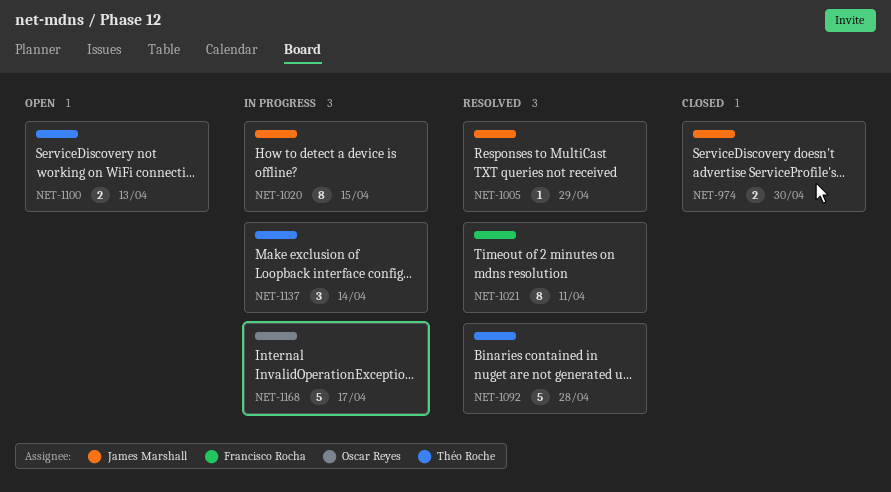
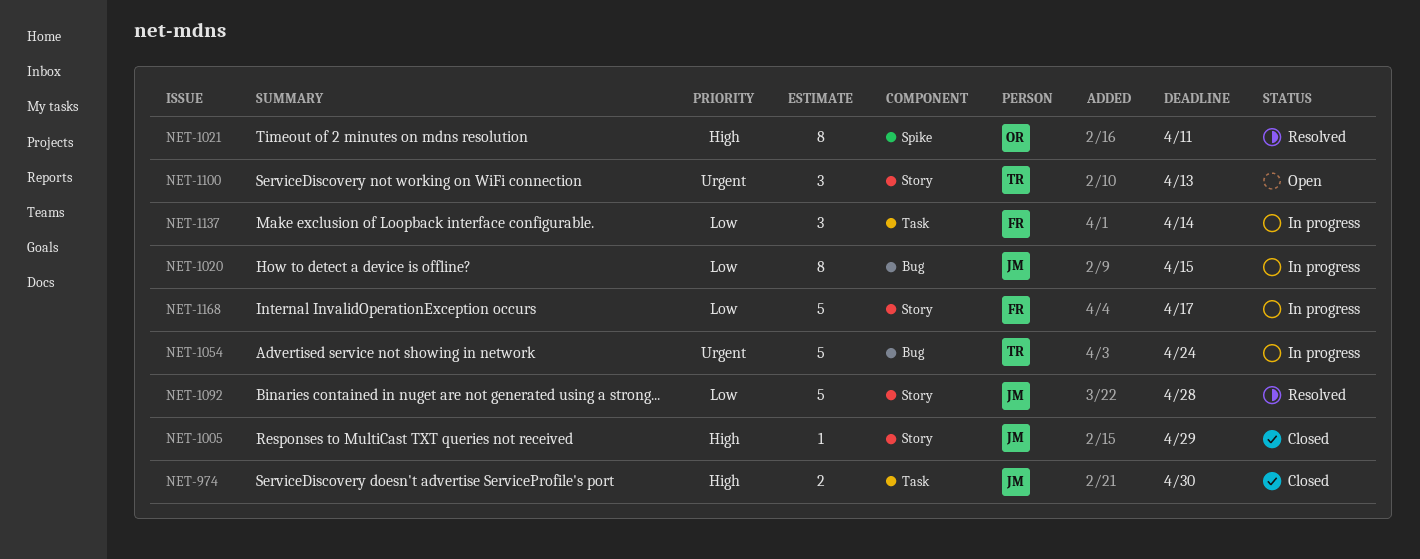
NET-1005, status: Resolved -> Closed
NET-1021, owner: Francisco Rocha -> Oscar Reyes
NET-1054: none -> present
NET-1092, owner: Théo Roche -> James Marshall
NET-1100, estimate: 2 -> 3
NET-1137, owner: Théo Roche -> Francisco Rocha
NET-1168, owner: Oscar Reyes -> Francisco Rocha

